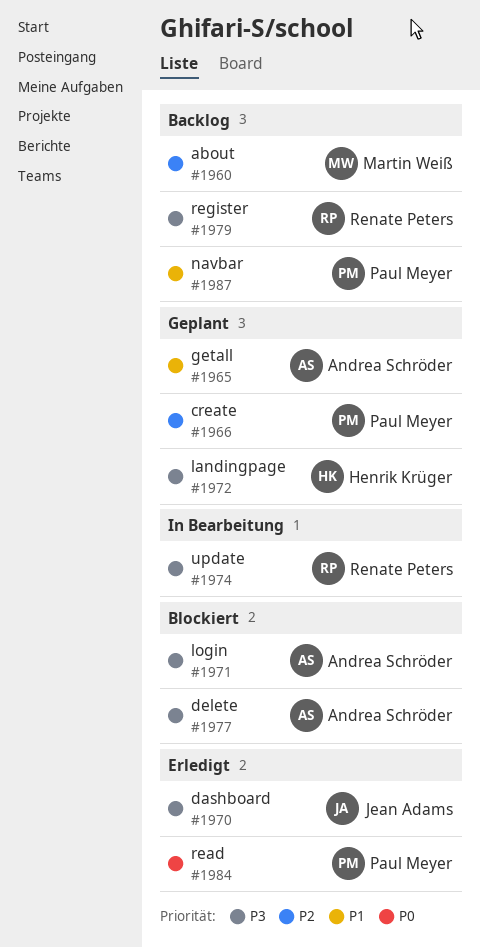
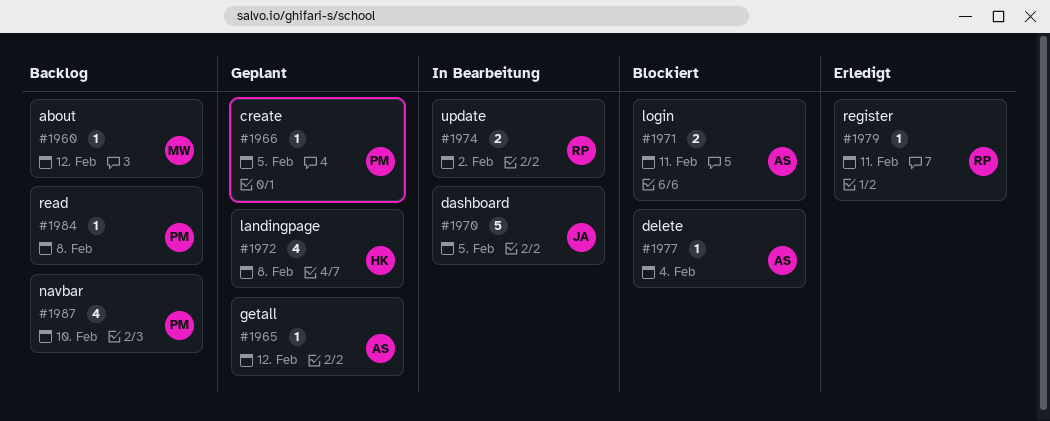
#1970, status: Erledigt -> In Bearbeitung
#1979, status: Backlog -> Erledigt
#1984, status: Erledigt -> Backlog

